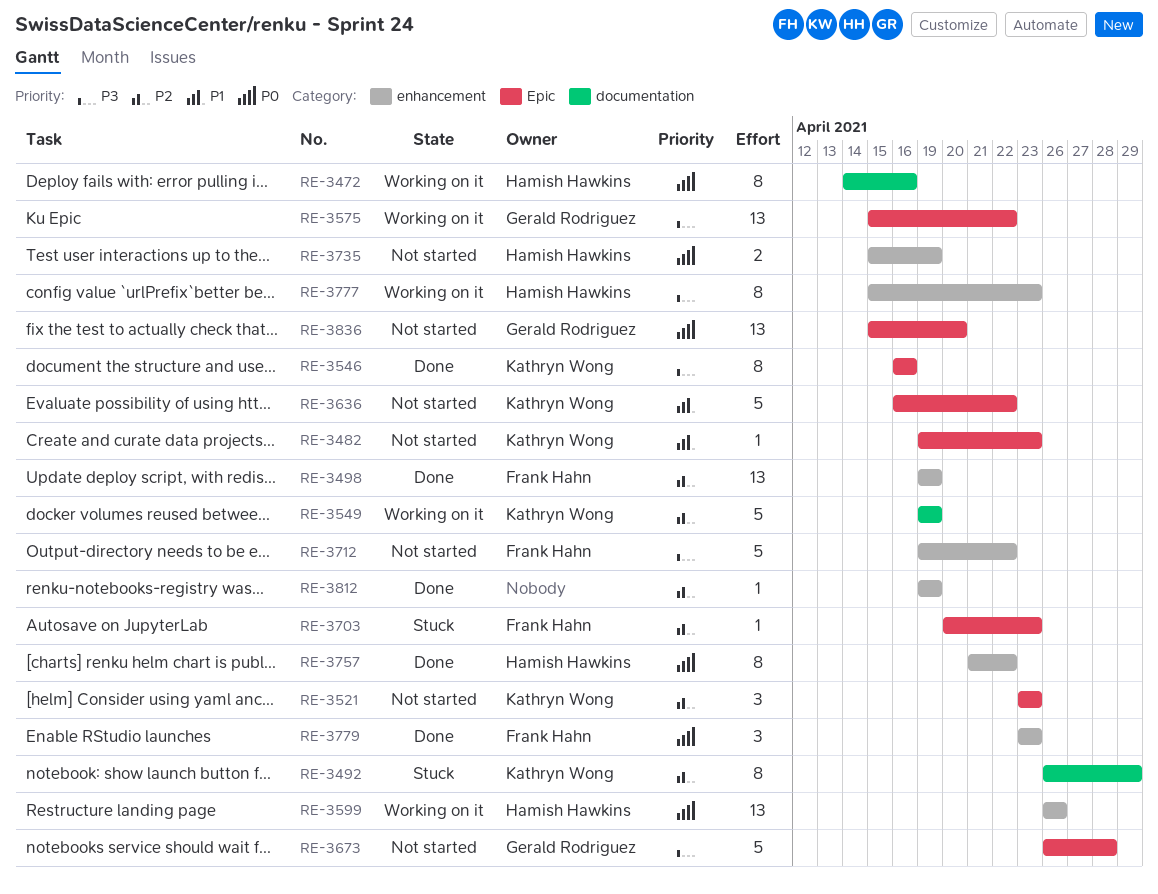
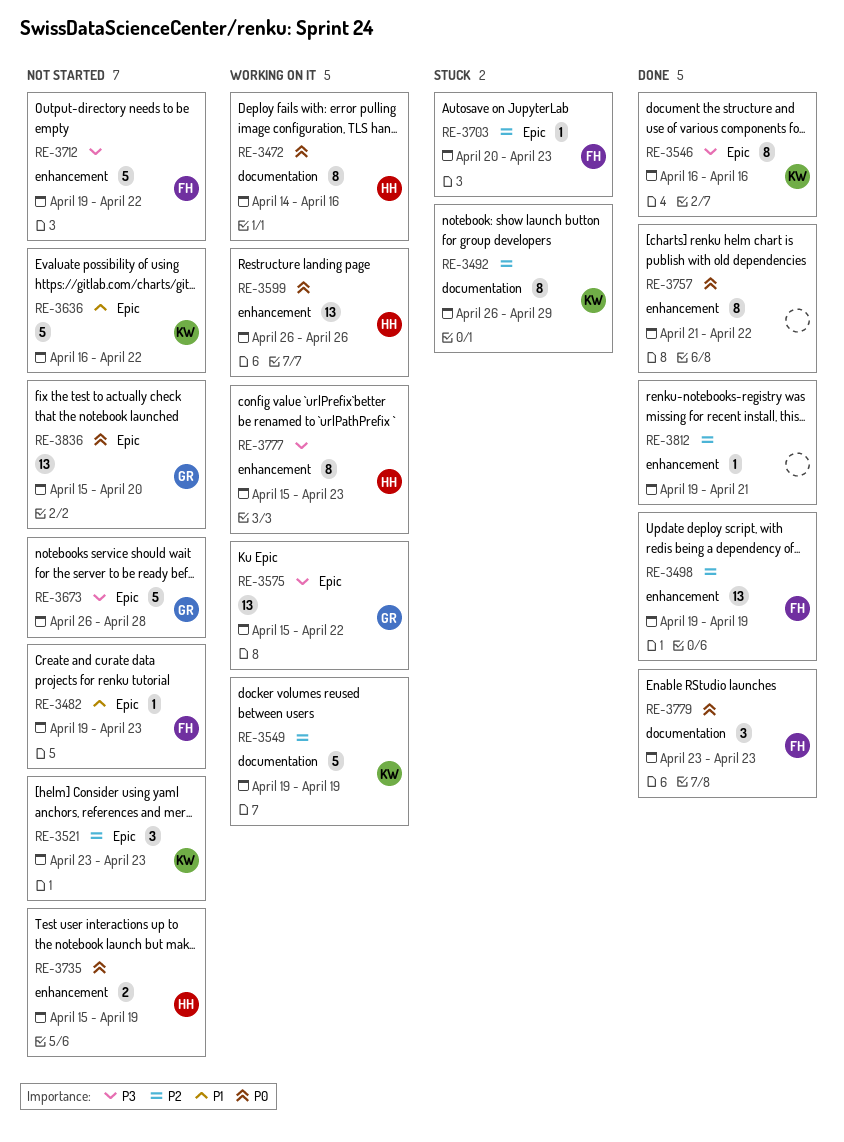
RE-3482, owner: Kathryn Wong -> Frank Hahn
RE-3757, owner: Hamish Hawkins -> none
RE-3779, label: enhancement -> documentation
RE-3812, due: Apr 19 -> Apr 21

